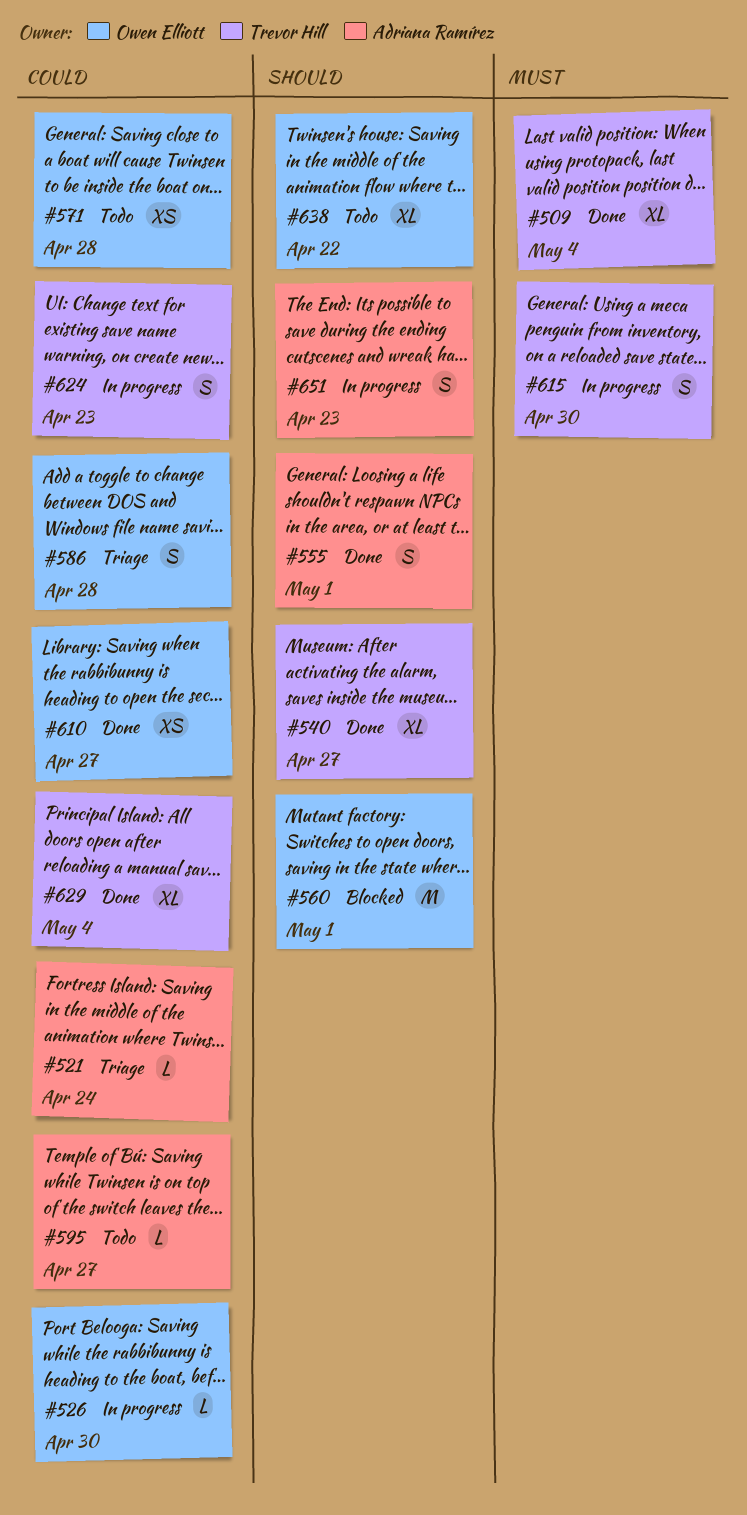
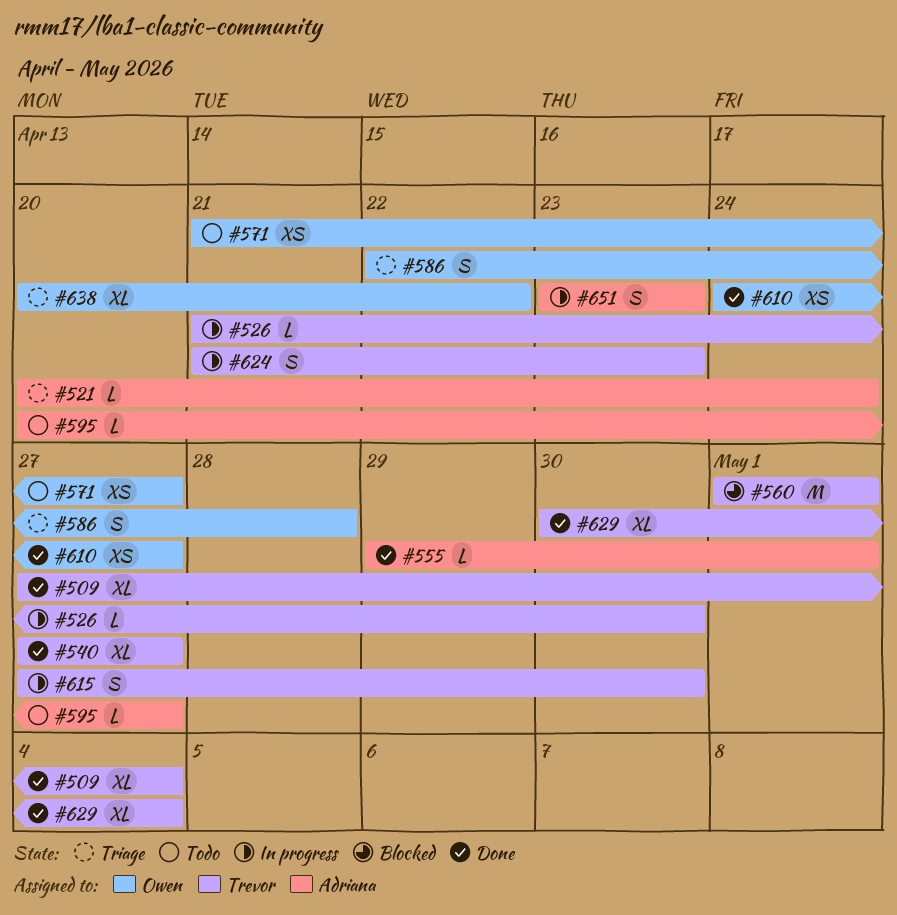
#526, owner: Owen Elliott -> Trevor Hill
#555, estimate: S -> L
#560, owner: Owen Elliott -> Trevor Hill
#571, due: Apr 28 -> Apr 27
#638, status: Todo -> Triage

